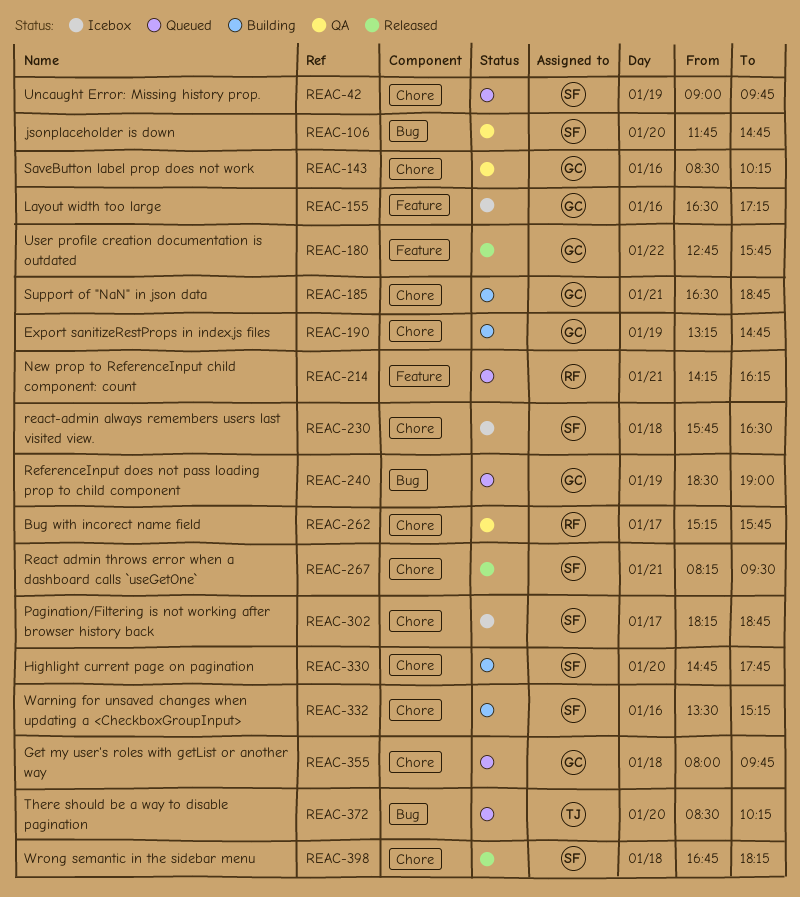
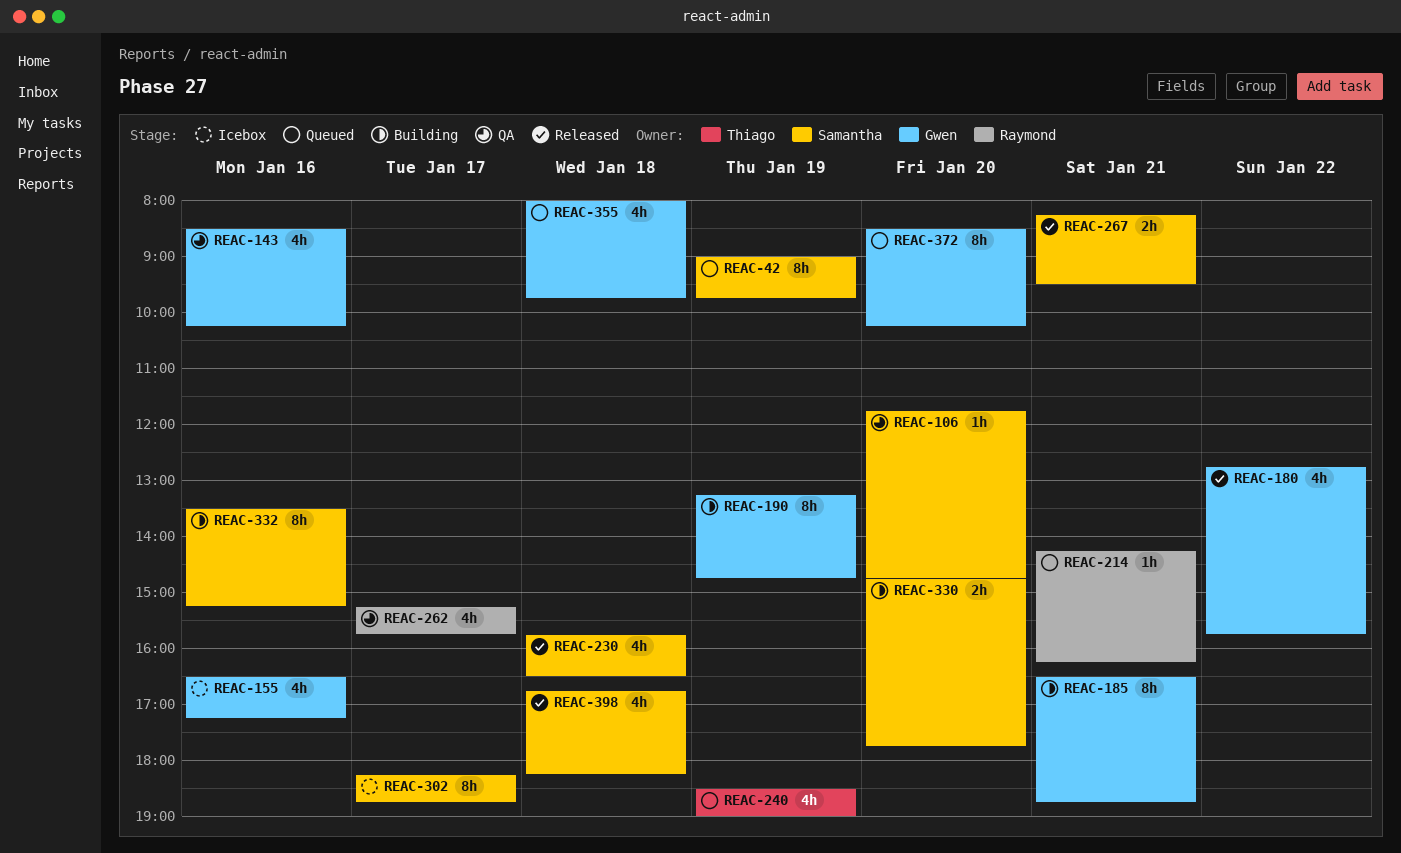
REAC-230, status: Icebox -> Released
REAC-240, owner: Gwen -> Thiago
REAC-372, owner: Thiago -> Gwen

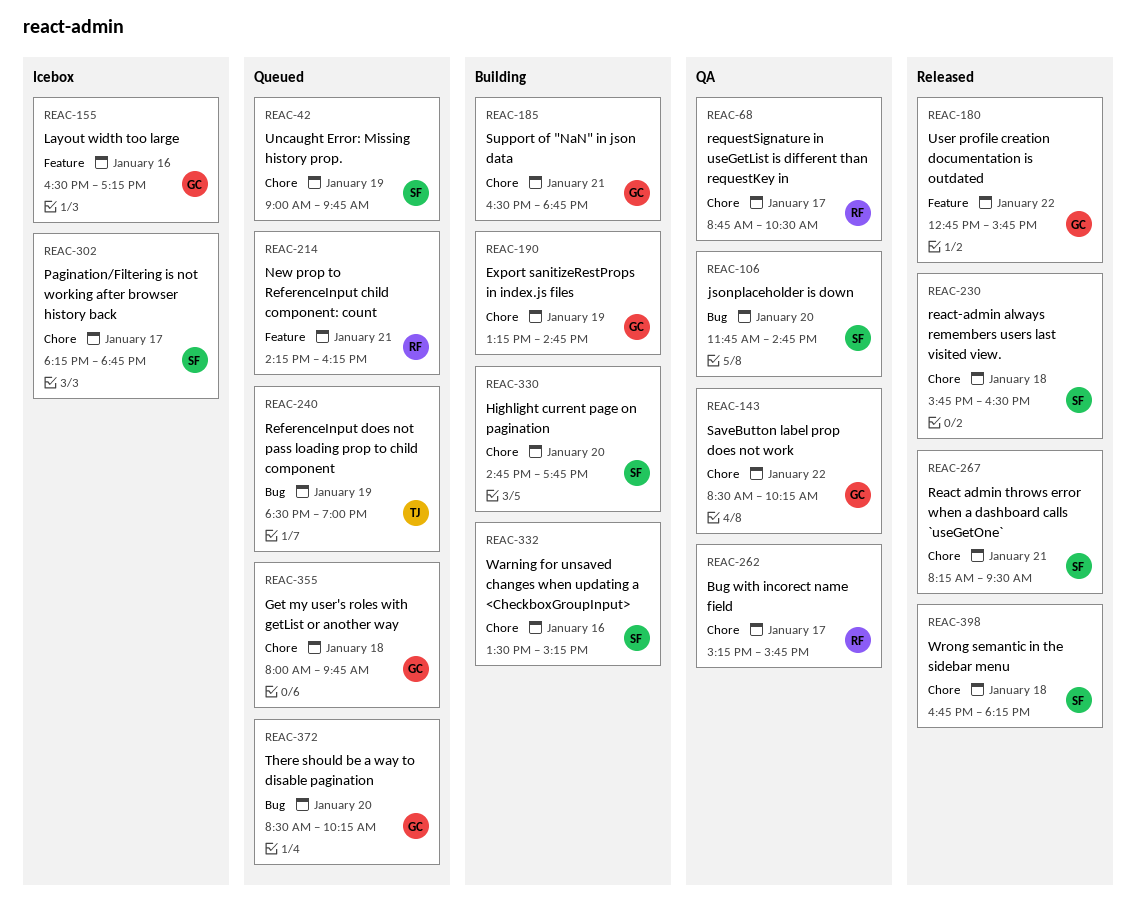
REAC-68: none -> present
REAC-143, day: Jan 16 -> Jan 22

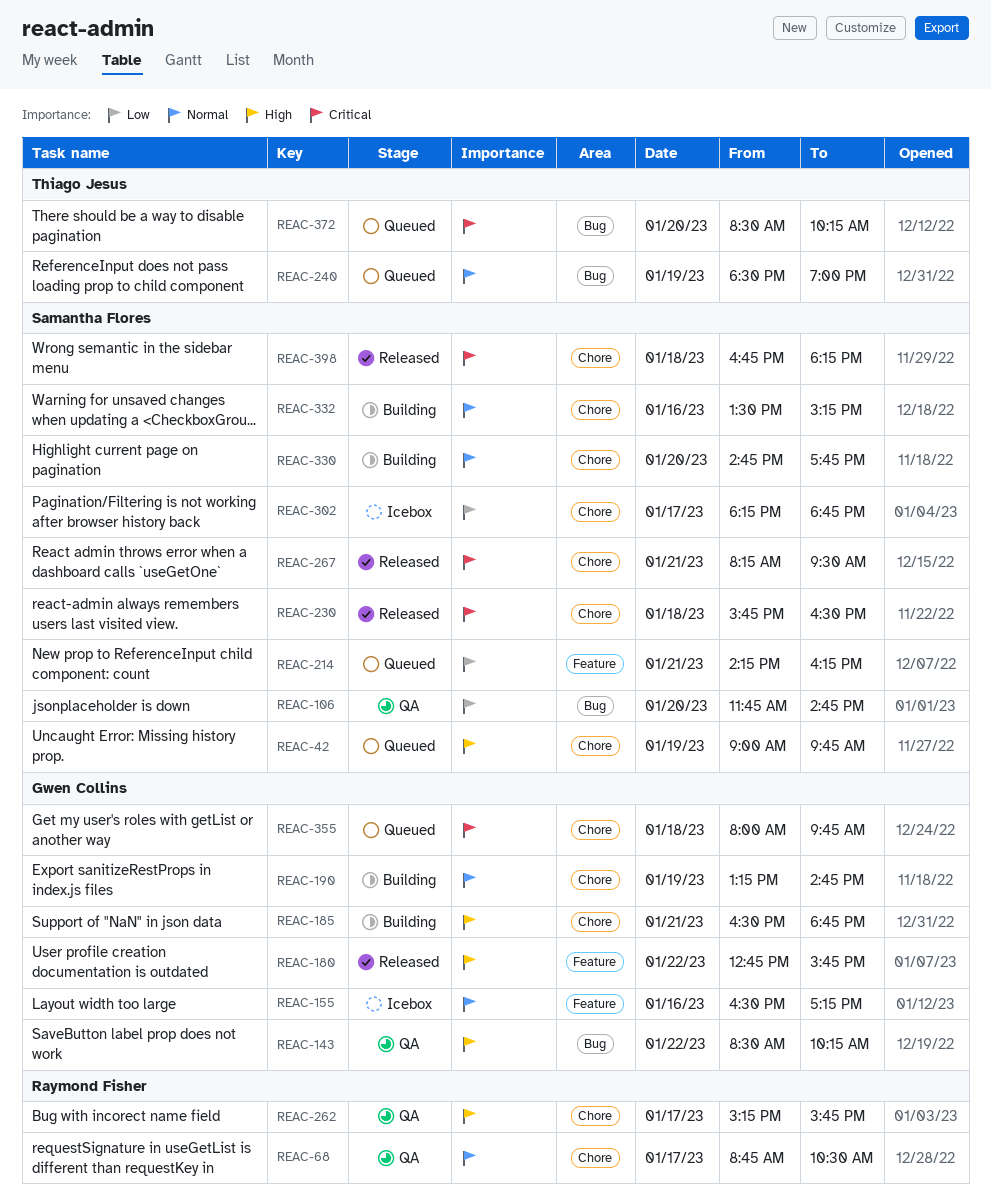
REAC-143, label: Chore -> Bug
REAC-214, owner: Raymond Fisher -> Samantha Flores
REAC-372, owner: Gwen Collins -> Thiago Jesus

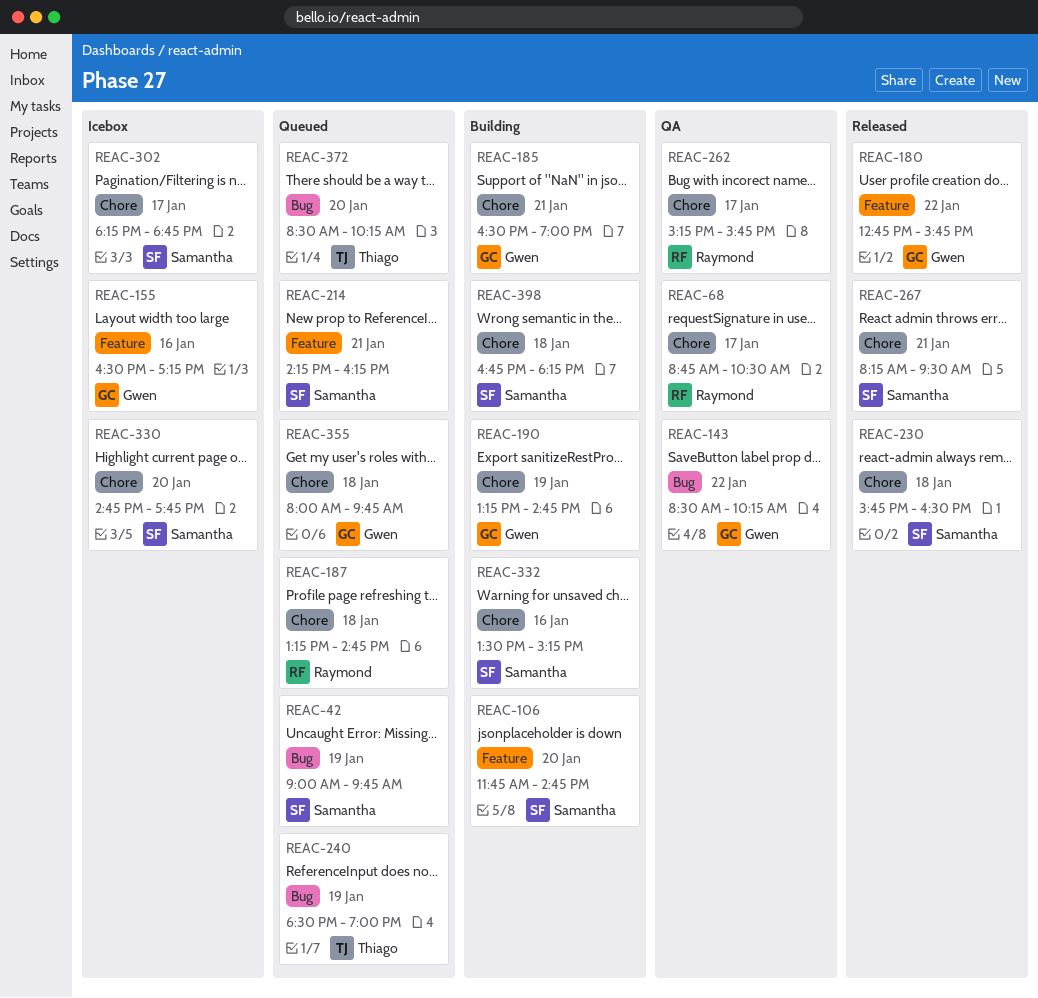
REAC-42, label: Chore -> Bug
REAC-106, status: QA -> Building
REAC-106, label: Bug -> Feature
REAC-185, ends: 18:45 -> 19:00
REAC-187: none -> present
REAC-330, status: Building -> Icebox
REAC-398, status: Released -> Building

